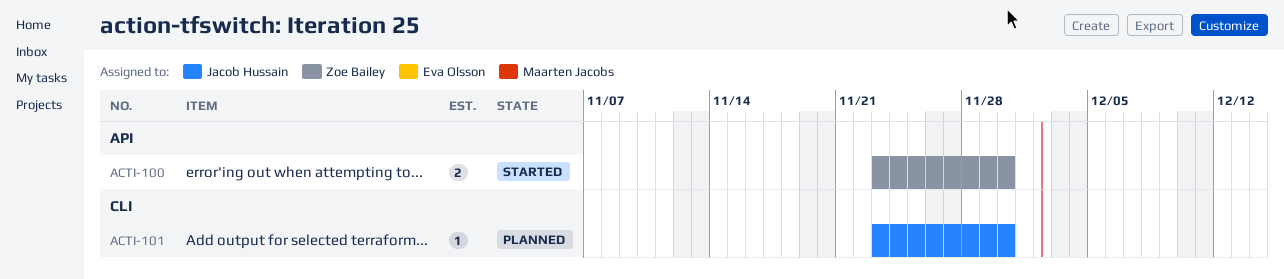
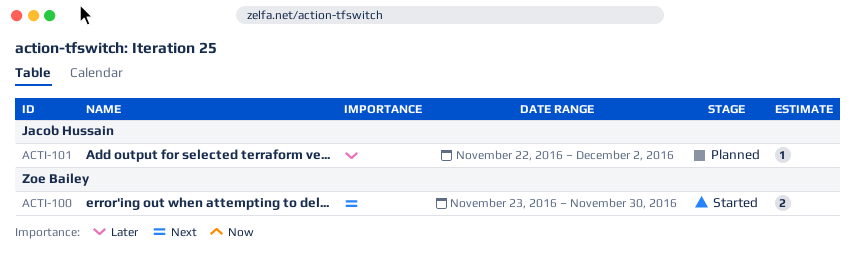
ACTI-101, start: Nov 23 -> Nov 22
ACTI-101, due: Nov 30 -> Dec 2

